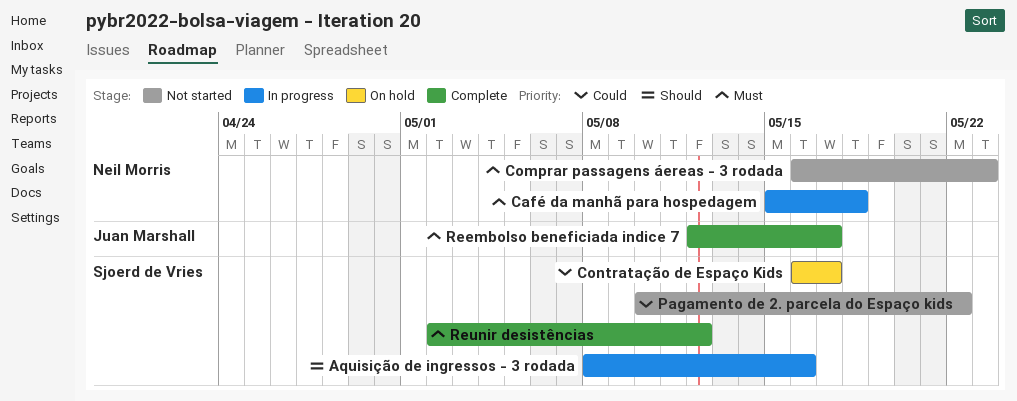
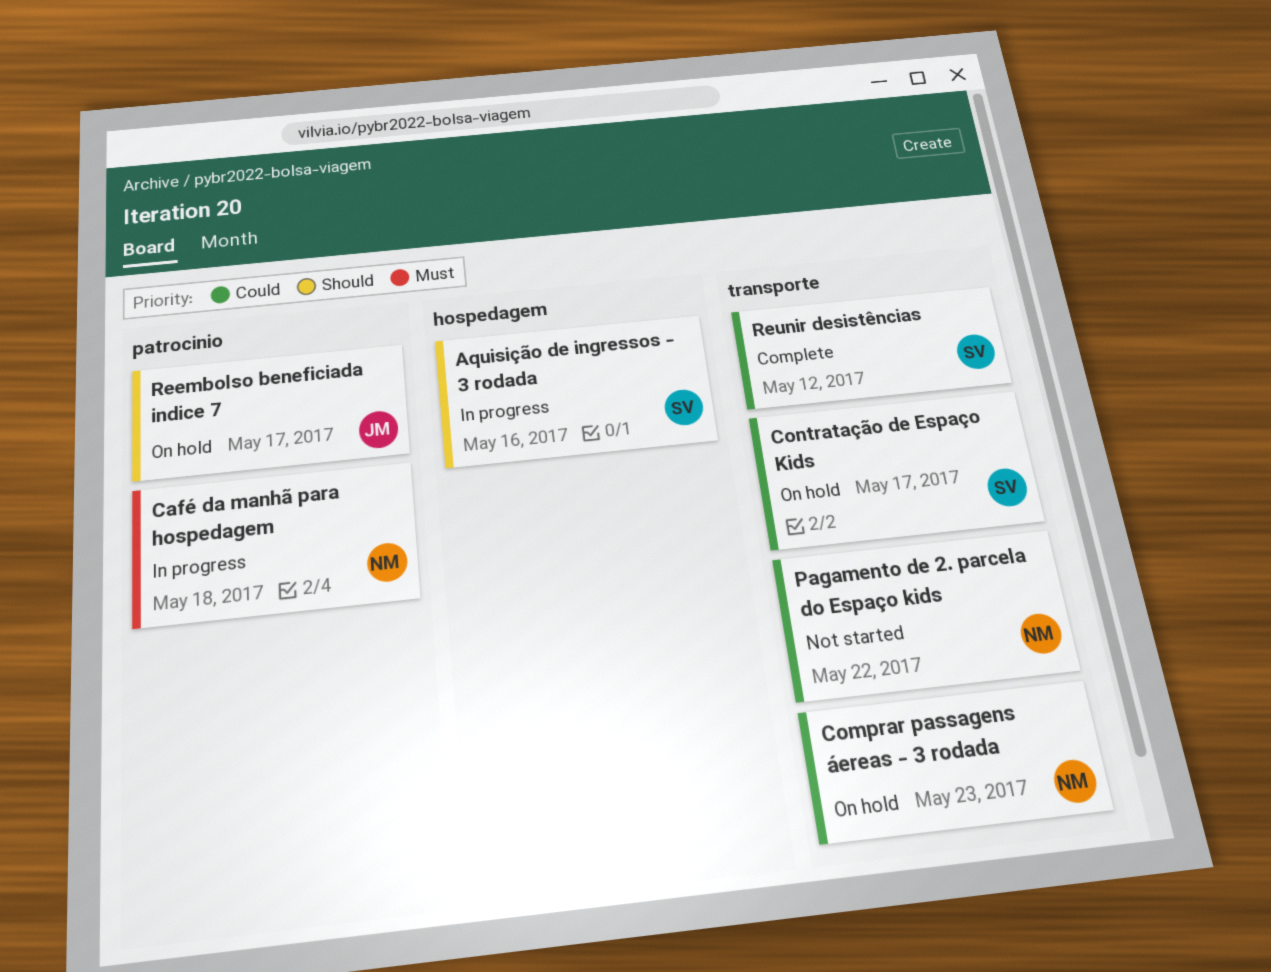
Comprar passagens áereas - 3 rodada, status: Not started -> On hold
Comprar passagens áereas - 3 rodada, priority: Must -> Could
Pagamento de 2. parcela do Espaço kids, owner: Sjoerd de Vries -> Neil Morris
Reembolso beneficiada indice 7, status: Complete -> On hold
Reembolso beneficiada indice 7, priority: Must -> Should
Reunir desistências, priority: Must -> Could

